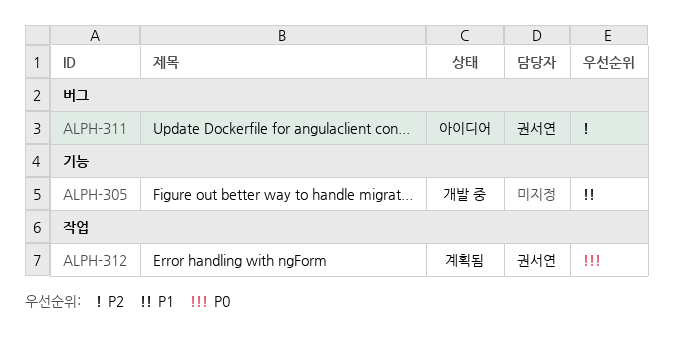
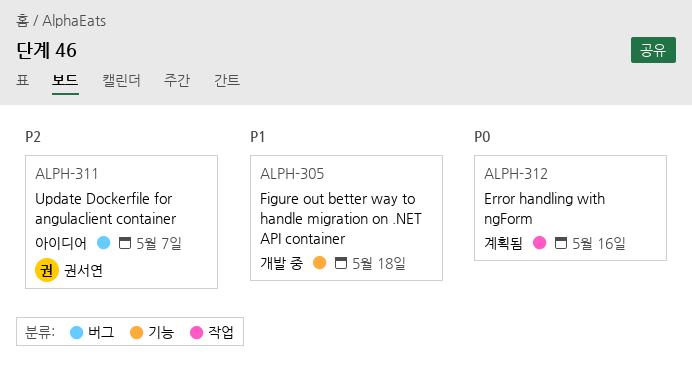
ALPH-312, owner: 권서연 -> none

